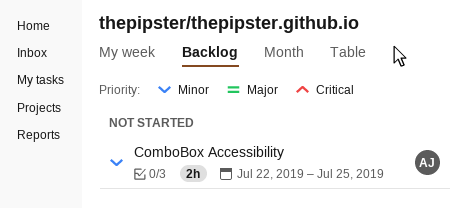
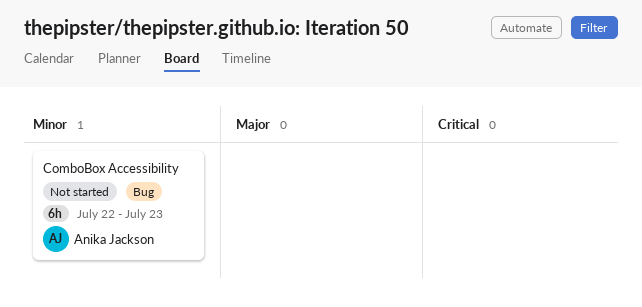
ComboBox Accessibility, estimate: 2h -> 6h
ComboBox Accessibility, due: Jul 25 -> Jul 23

